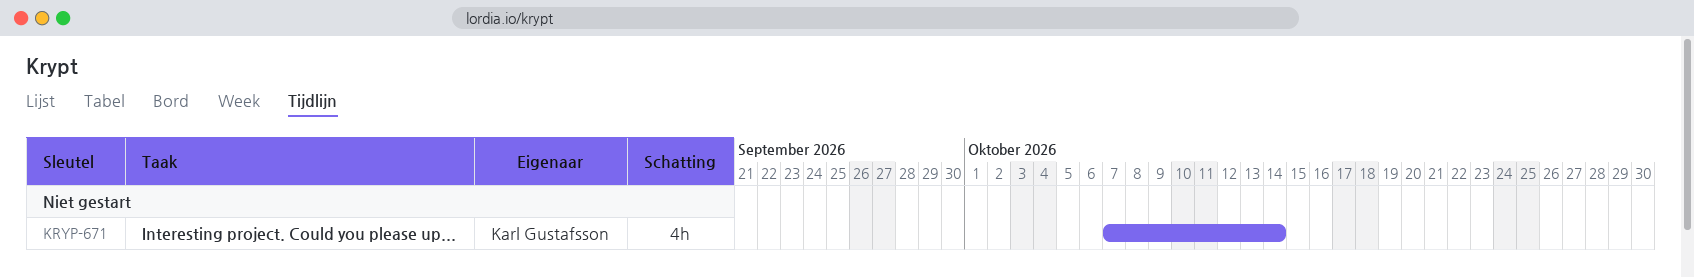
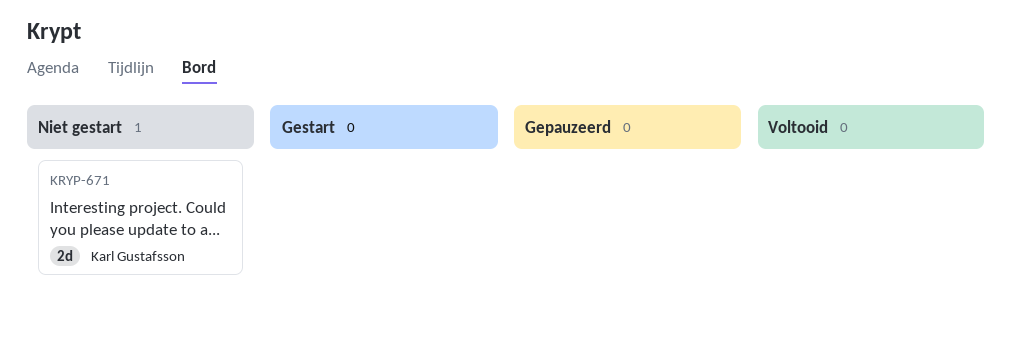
KRYP-671, estimate: 4h -> 2d

